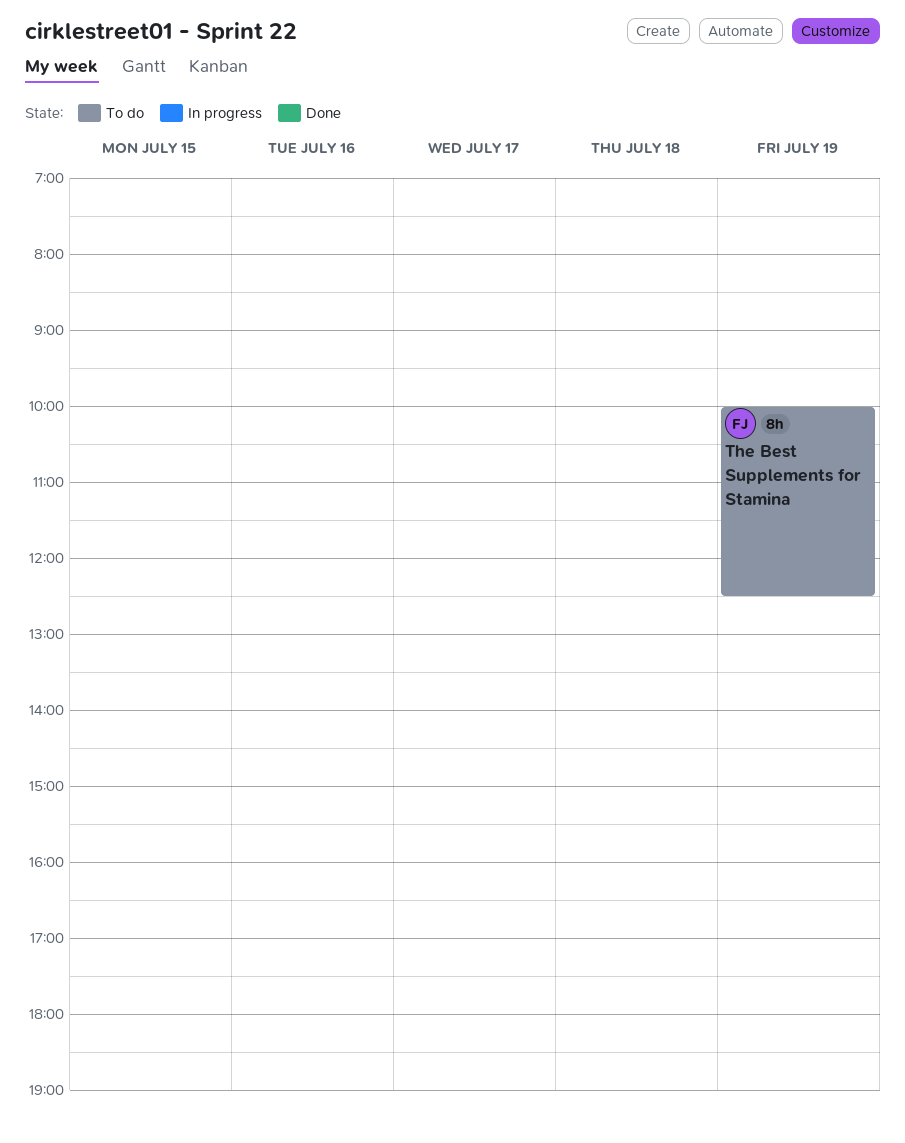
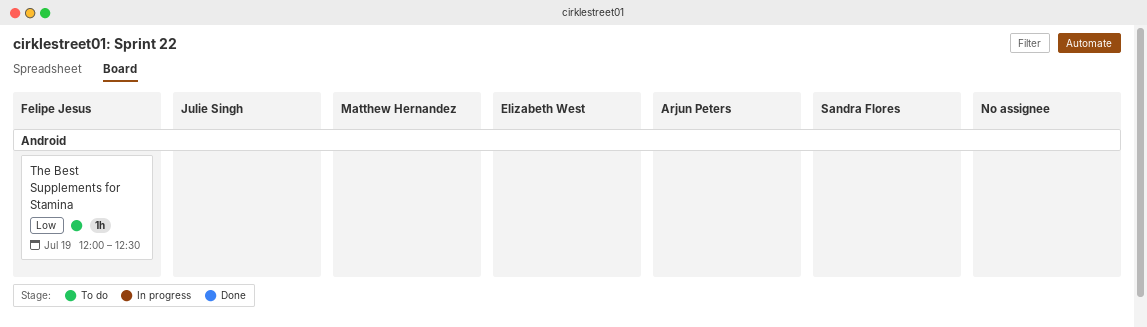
The Best Supplements for Stamina, estimate: 8h -> 1h
The Best Supplements for Stamina, begins: 10:00 -> 12:00

